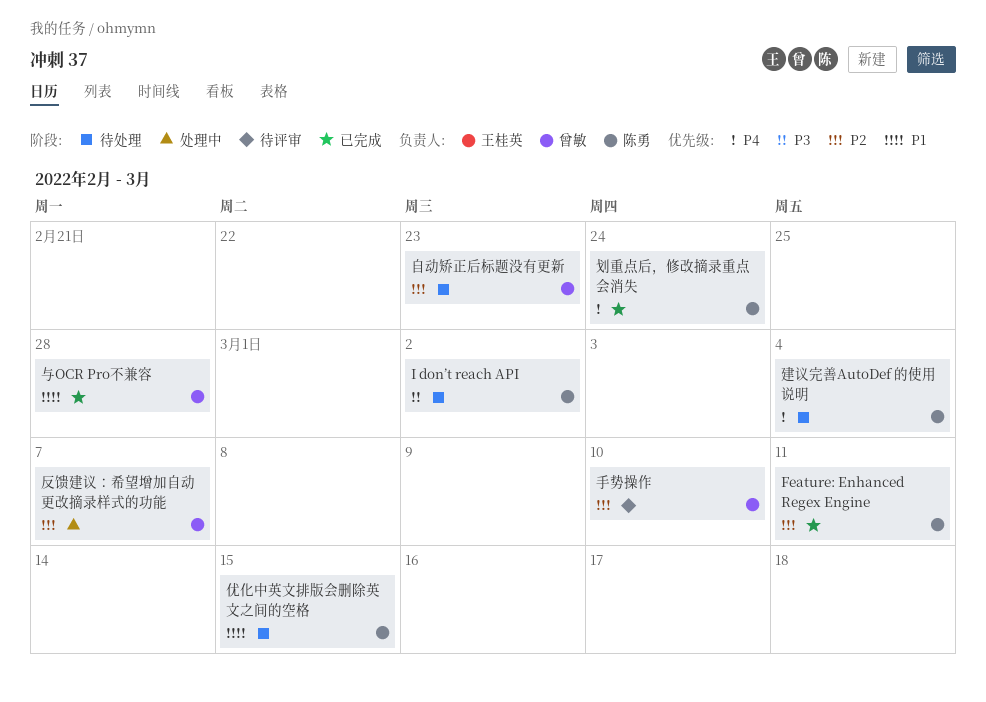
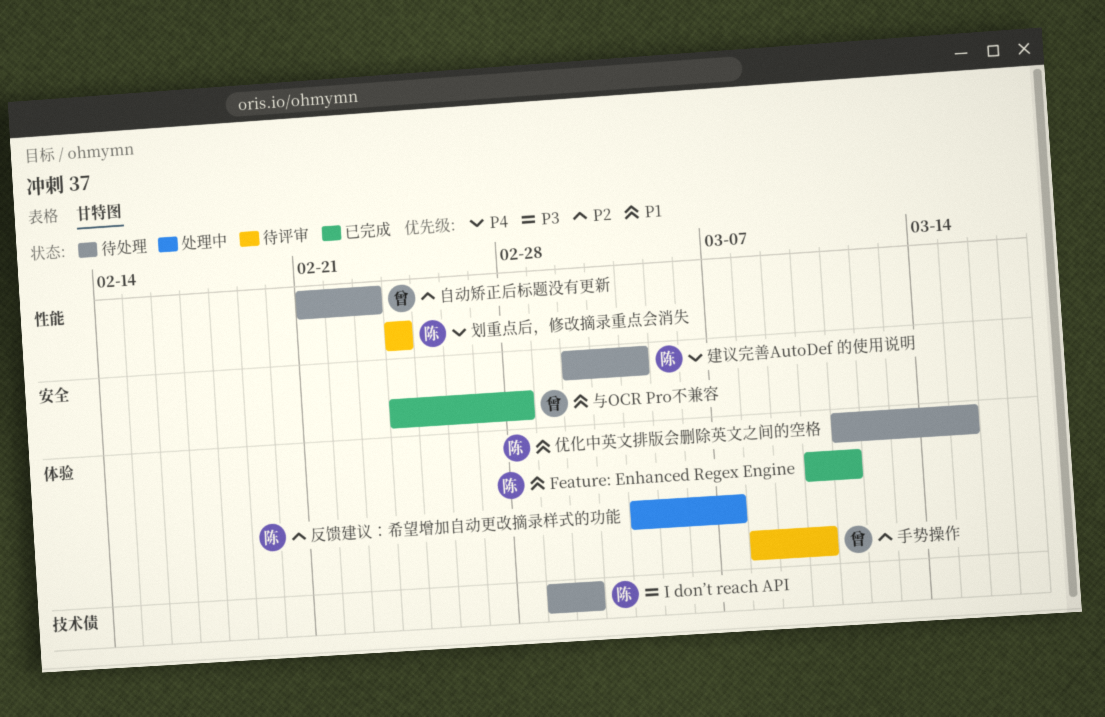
Feature: Enhanced Regex Engine, priority: P2 -> P1
划重点后，修改摘录重点会消失, status: 已完成 -> 待评审
反馈建议：希望增加自动更改摘录样式的功能, owner: 曾敏 -> 陈勇

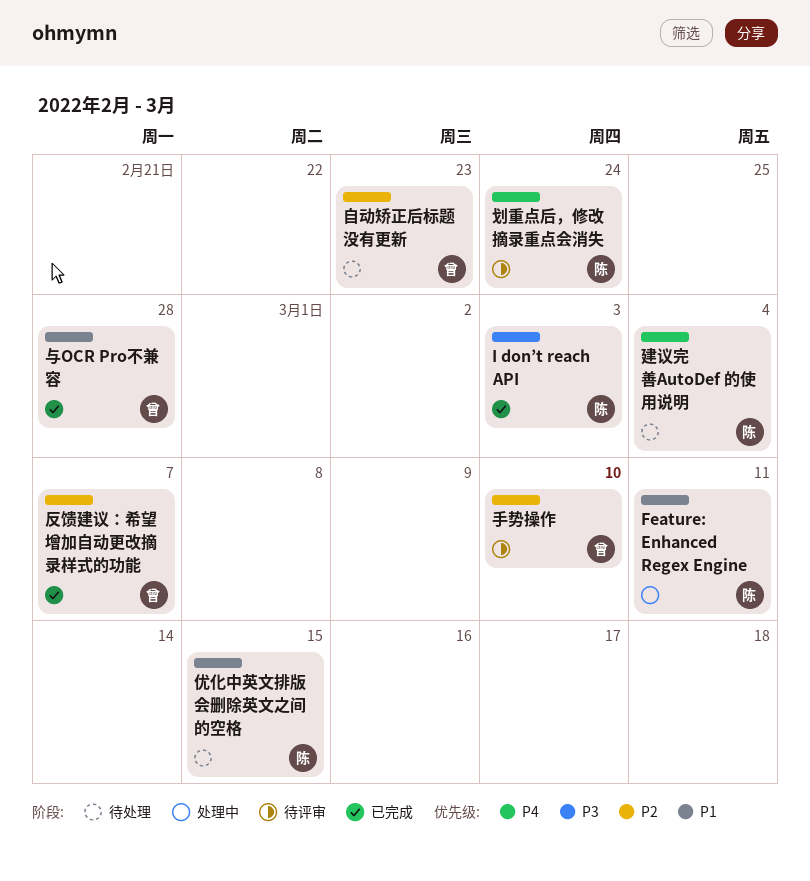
Feature: Enhanced Regex Engine, status: 已完成 -> 处理中
I don’t reach API, status: 待处理 -> 已完成
I don’t reach API, due: Mar 2 -> Mar 3
反馈建议：希望增加自动更改摘录样式的功能, status: 处理中 -> 已完成
反馈建议：希望增加自动更改摘录样式的功能, owner: 陈 -> 曾

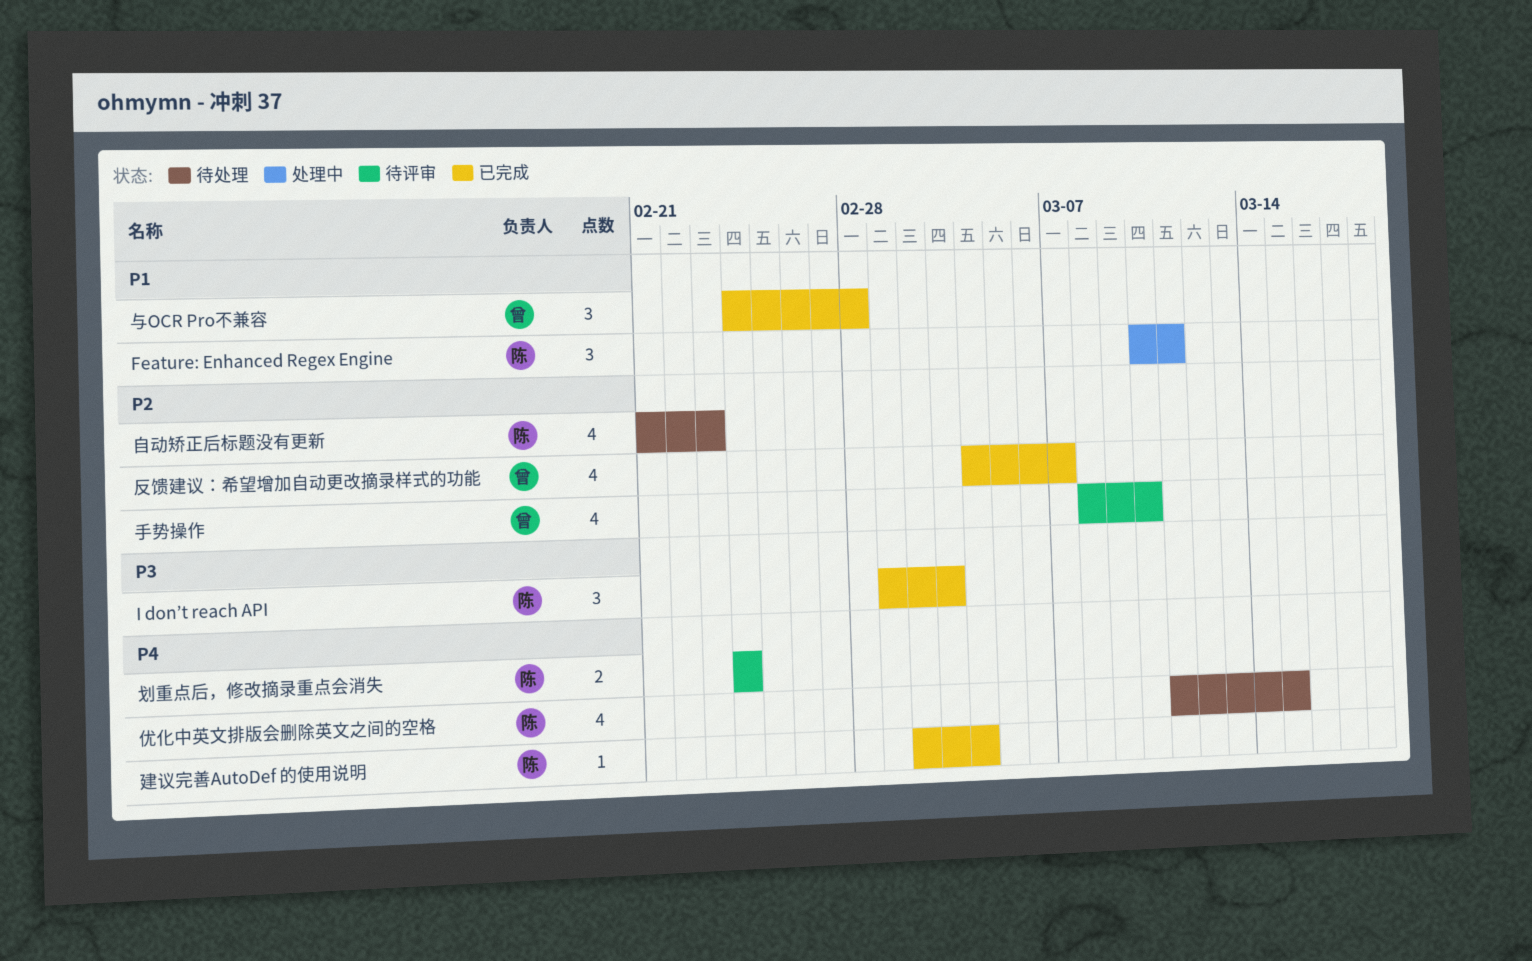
优化中英文排版会删除英文之间的空格, priority: P1 -> P4
建议完善AutoDef 的使用说明, status: 待处理 -> 已完成
自动矫正后标题没有更新, owner: 曾 -> 陈

